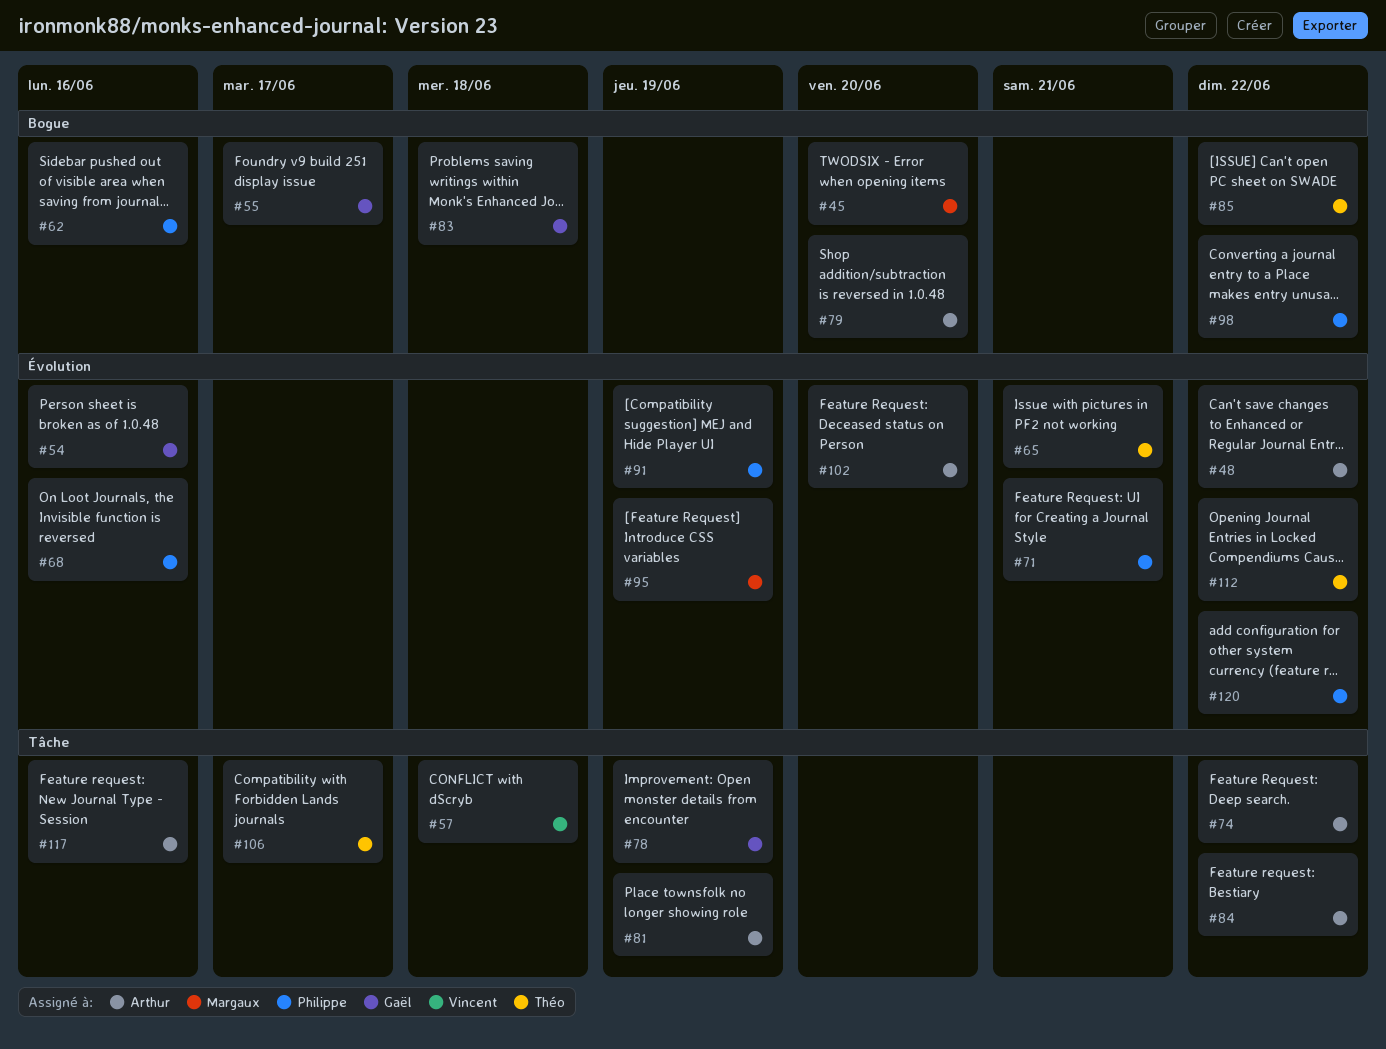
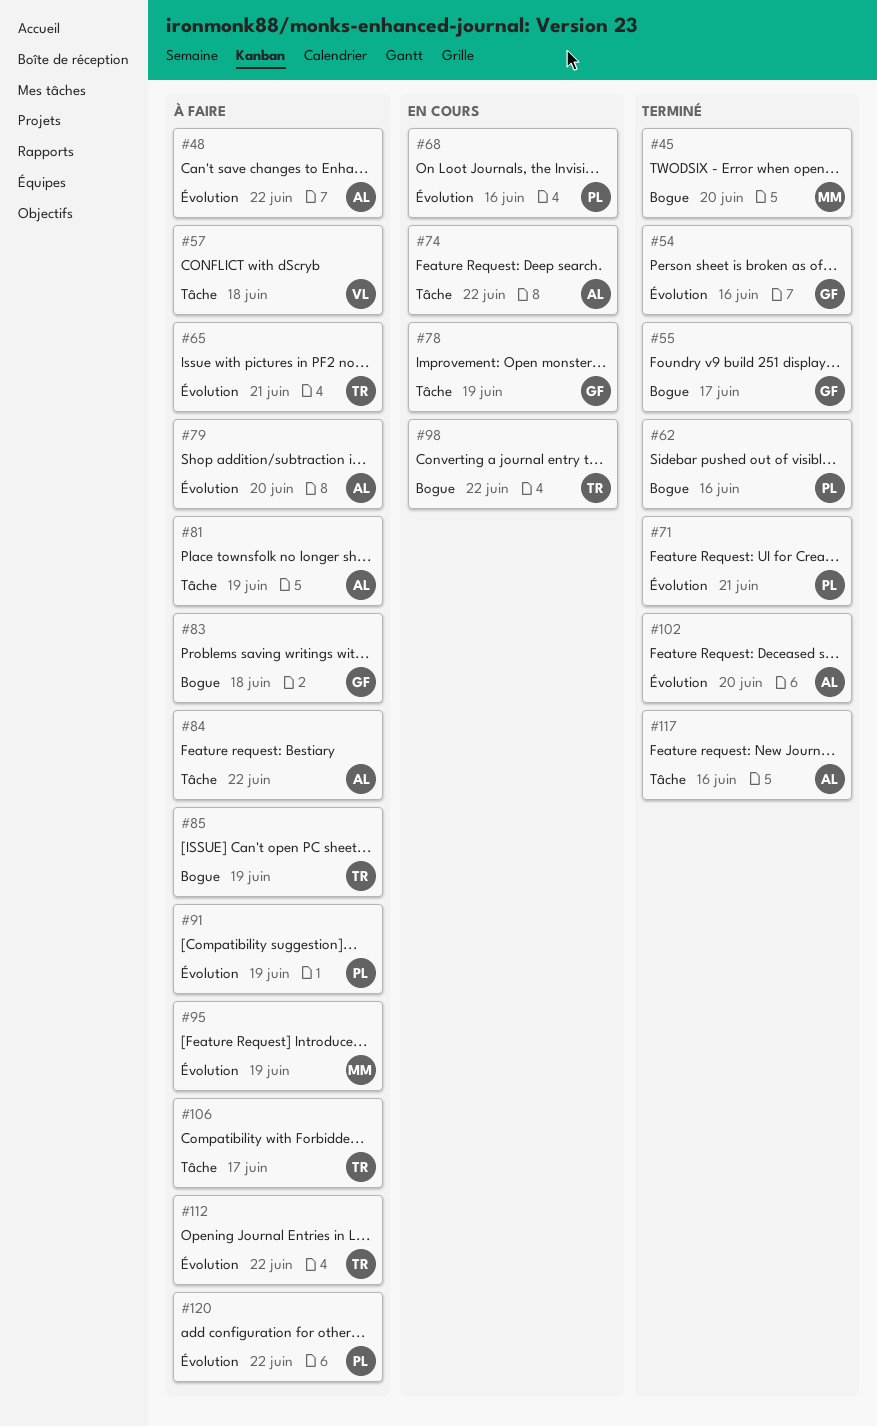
#79, label: Bogue -> Évolution
#85, due: Jun 22 -> Jun 19
#98, owner: Philippe -> Théo

